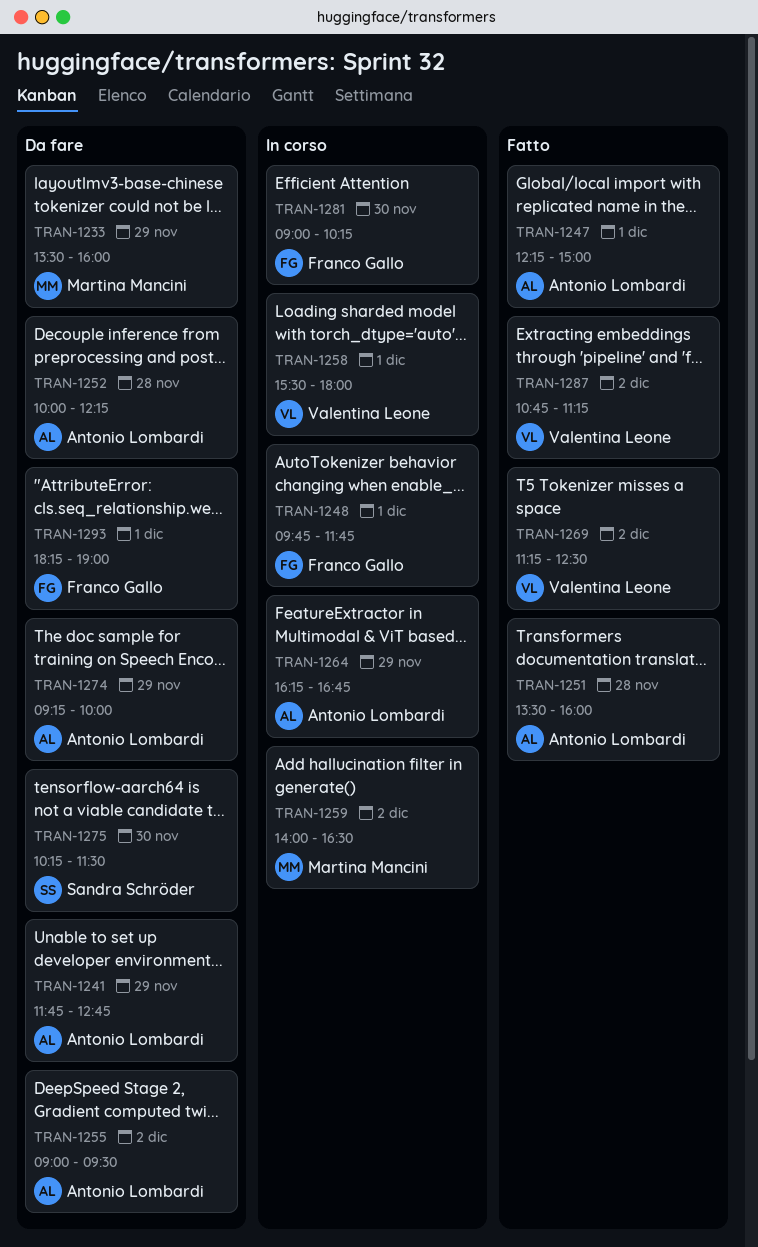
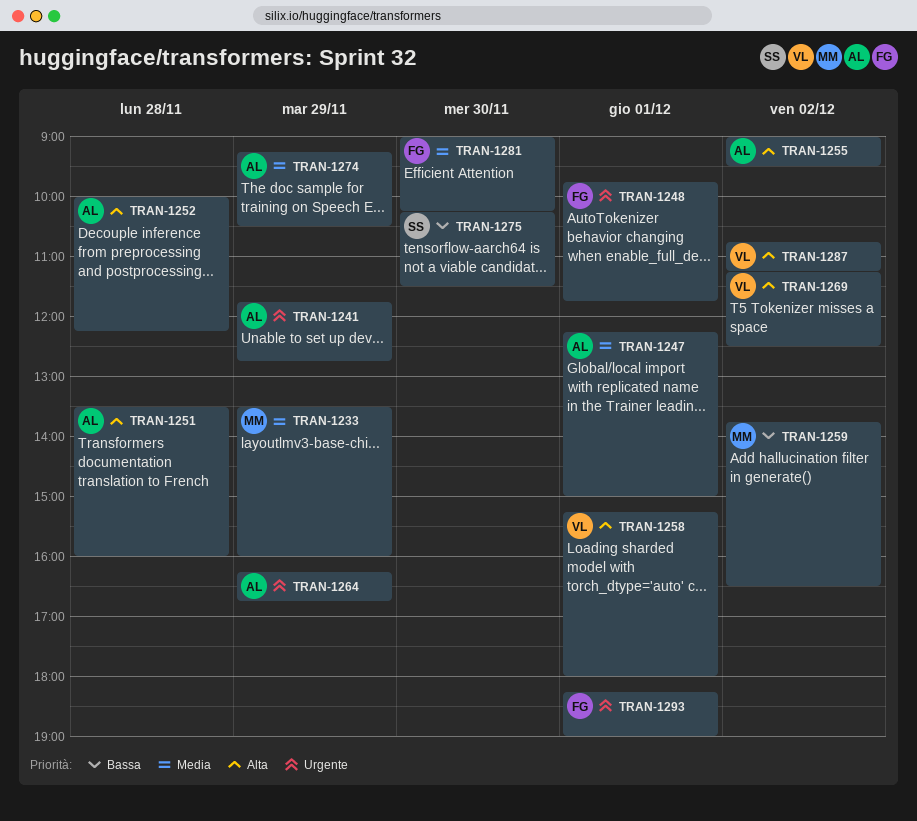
TRAN-1258, begins: 15:30 -> 15:15
TRAN-1259, begins: 14:00 -> 13:45
TRAN-1274, ends: 10:00 -> 10:30

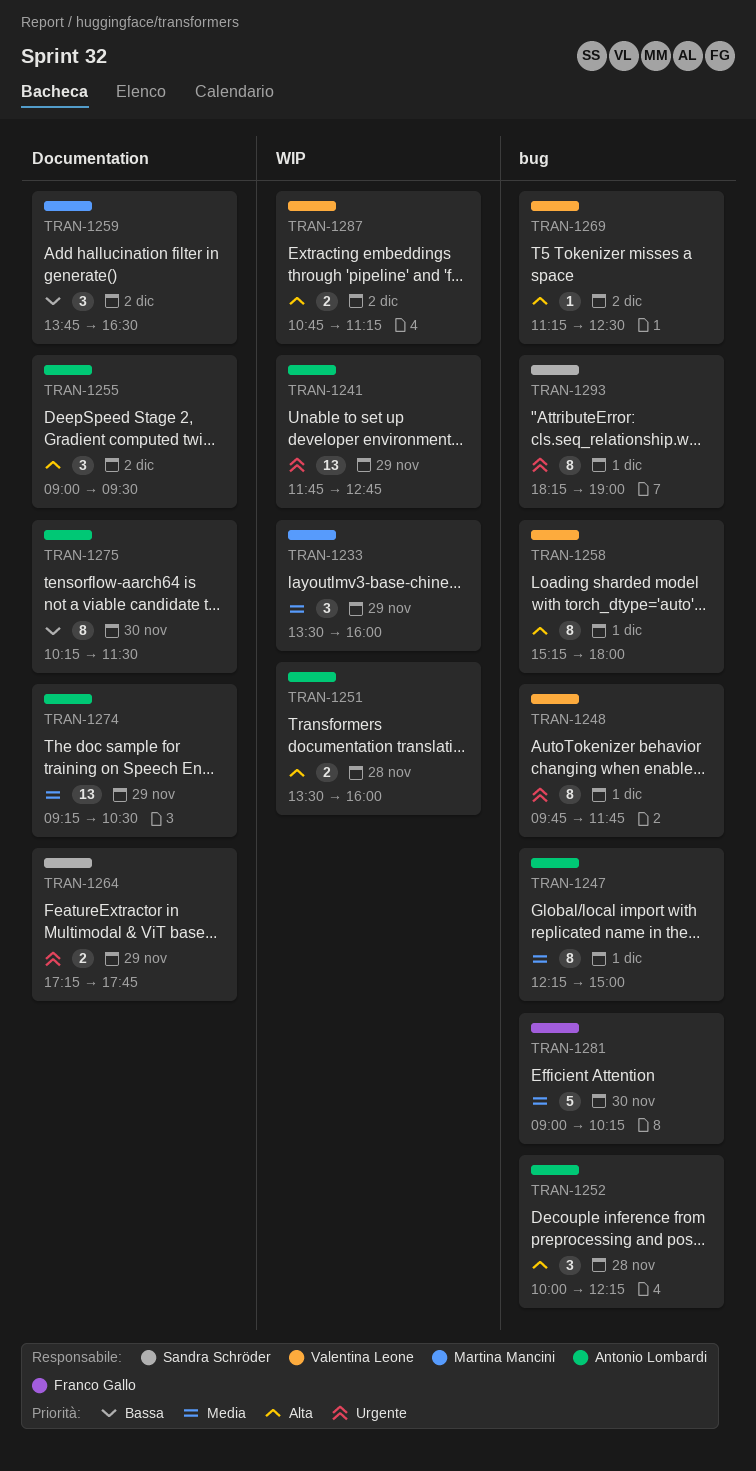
TRAN-1248, owner: Franco Gallo -> Valentina Leone
TRAN-1264, owner: Antonio Lombardi -> Sandra Schröder
TRAN-1264, begins: 16:15 -> 17:15
TRAN-1264, ends: 16:45 -> 17:45
TRAN-1275, owner: Sandra Schröder -> Antonio Lombardi
TRAN-1293, owner: Franco Gallo -> Sandra Schröder

